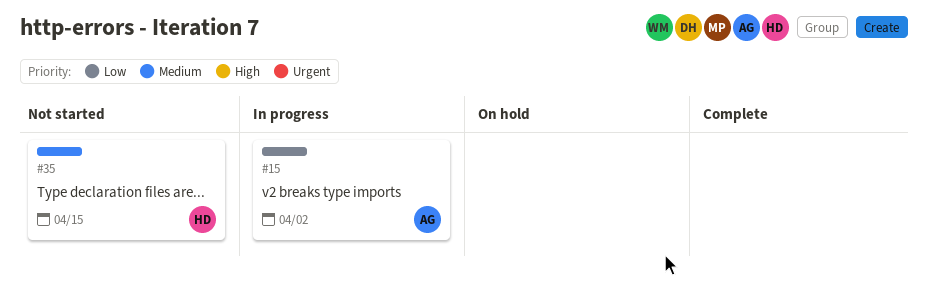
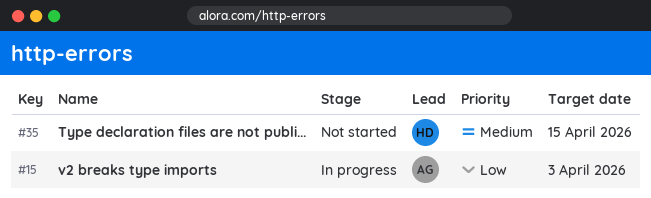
#15, due: Apr 2 -> Apr 3

